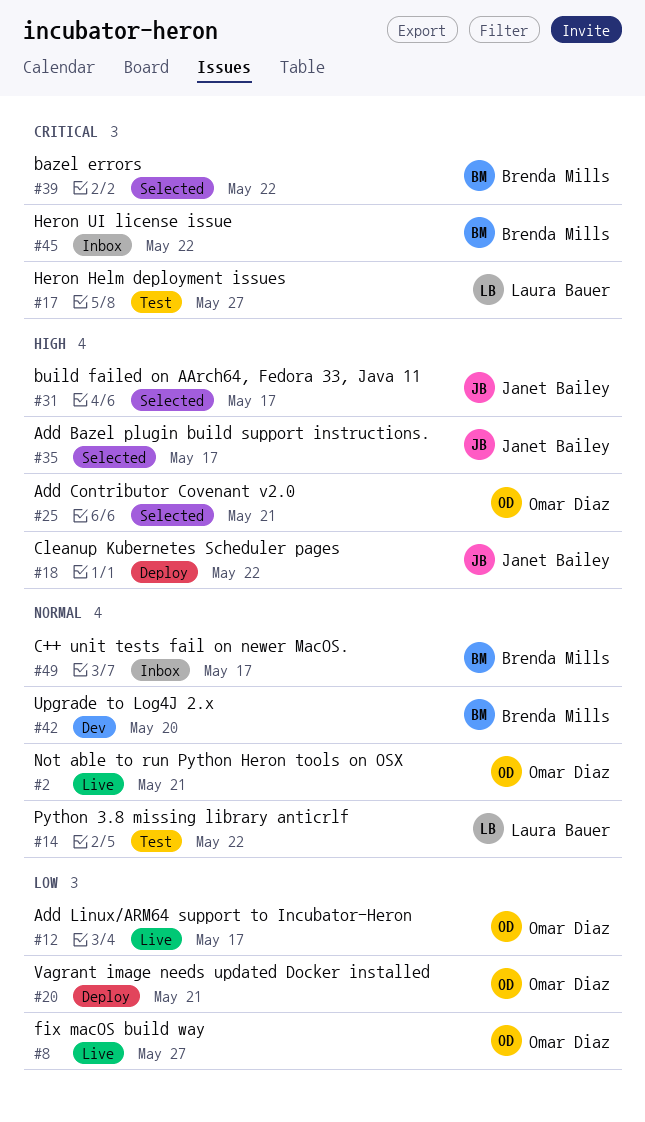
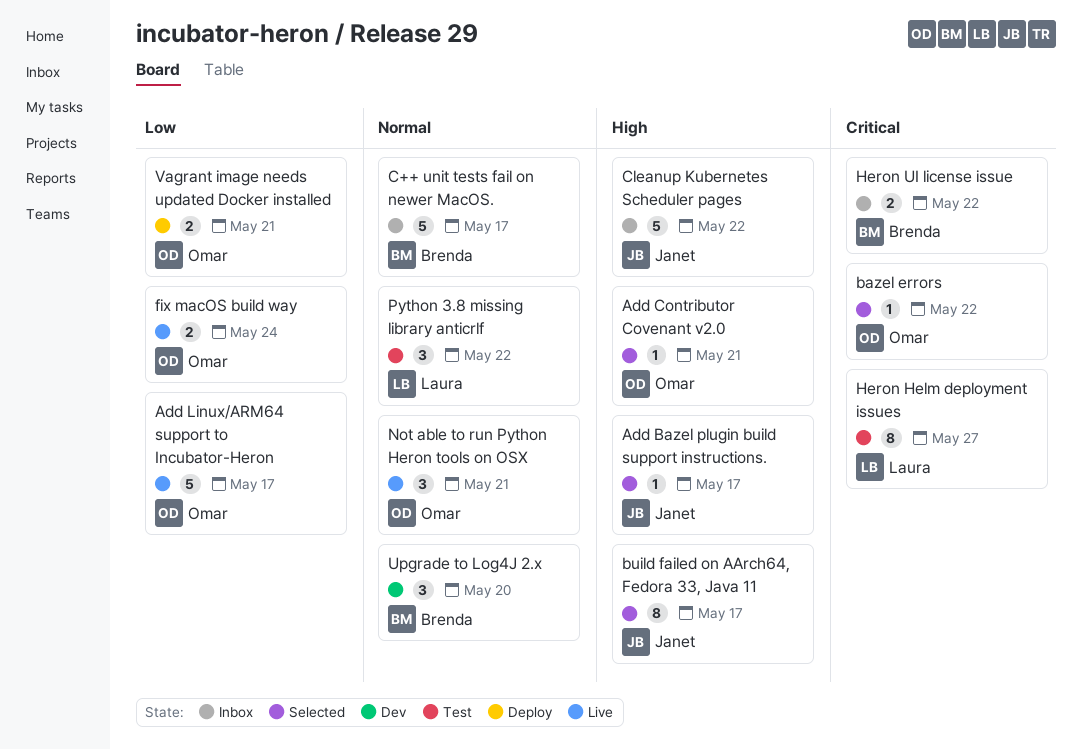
bazel errors, owner: Brenda Mills -> Omar Diaz
Cleanup Kubernetes Scheduler pages, status: Deploy -> Inbox
fix macOS build way, due: May 27 -> May 24

